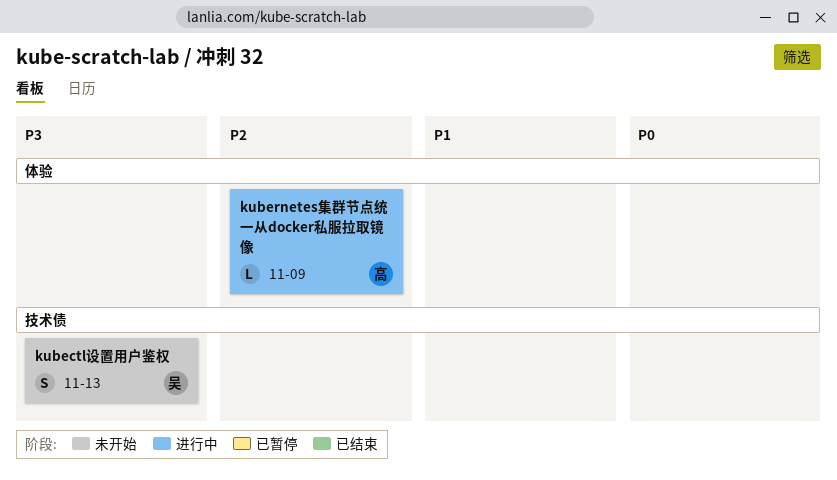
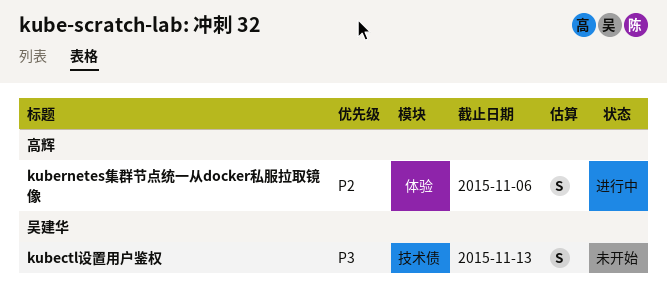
kubernetes集群节点统一从docker私服拉取镜像, estimate: L -> S
kubernetes集群节点统一从docker私服拉取镜像, due: Nov 9 -> Nov 6

